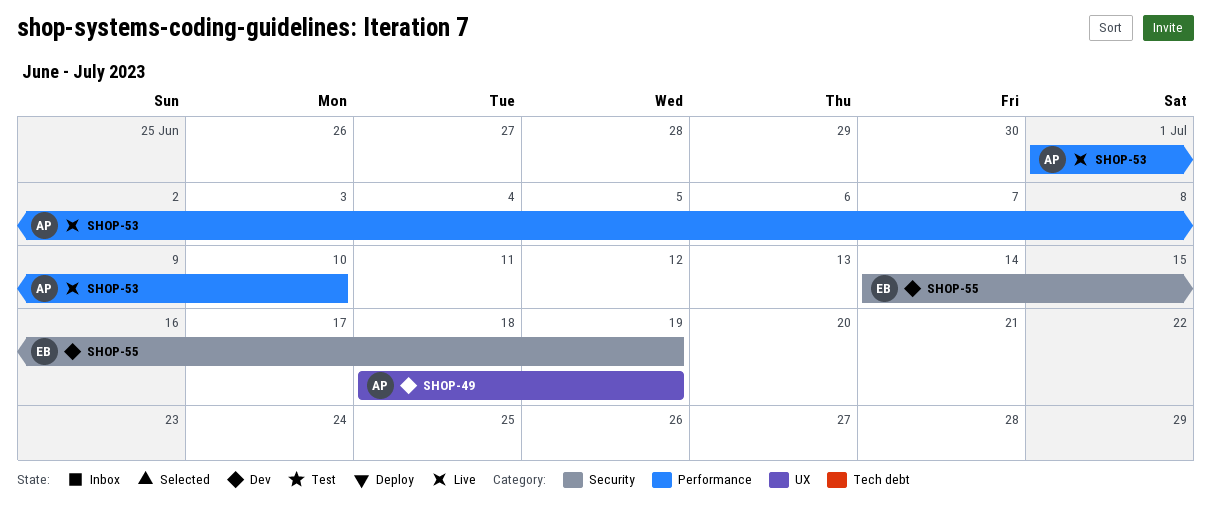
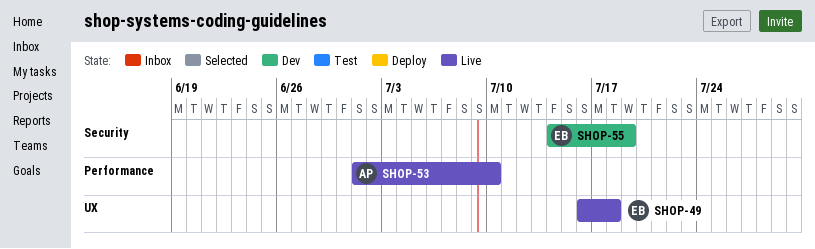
SHOP-49, status: Dev -> Live
SHOP-49, owner: AP -> EB
SHOP-49, start: Jul 18 -> Jul 16
SHOP-49, due: Jul 19 -> Jul 18

